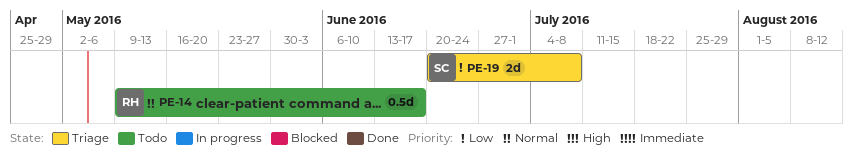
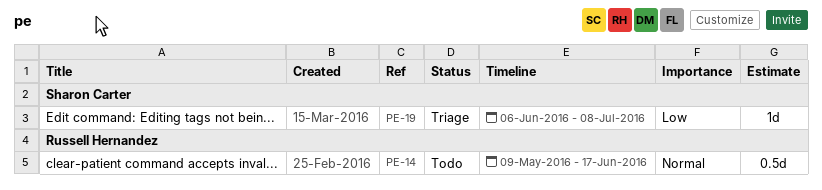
PE-19, estimate: 2d -> 1d
PE-19, start: Jun 20 -> Jun 6

